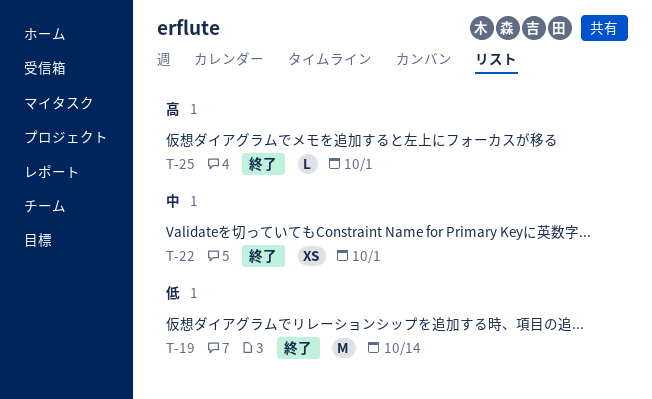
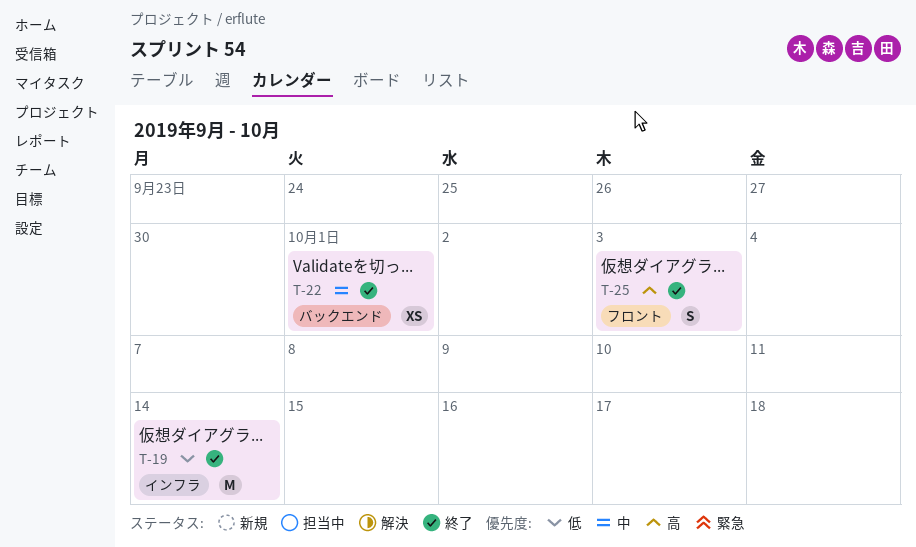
T-25, estimate: L -> S
T-25, due: Oct 1 -> Oct 3

